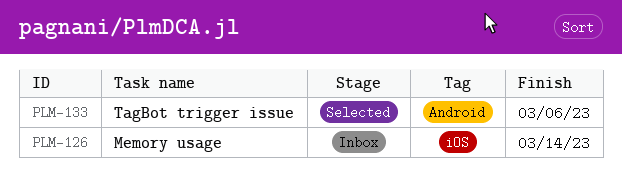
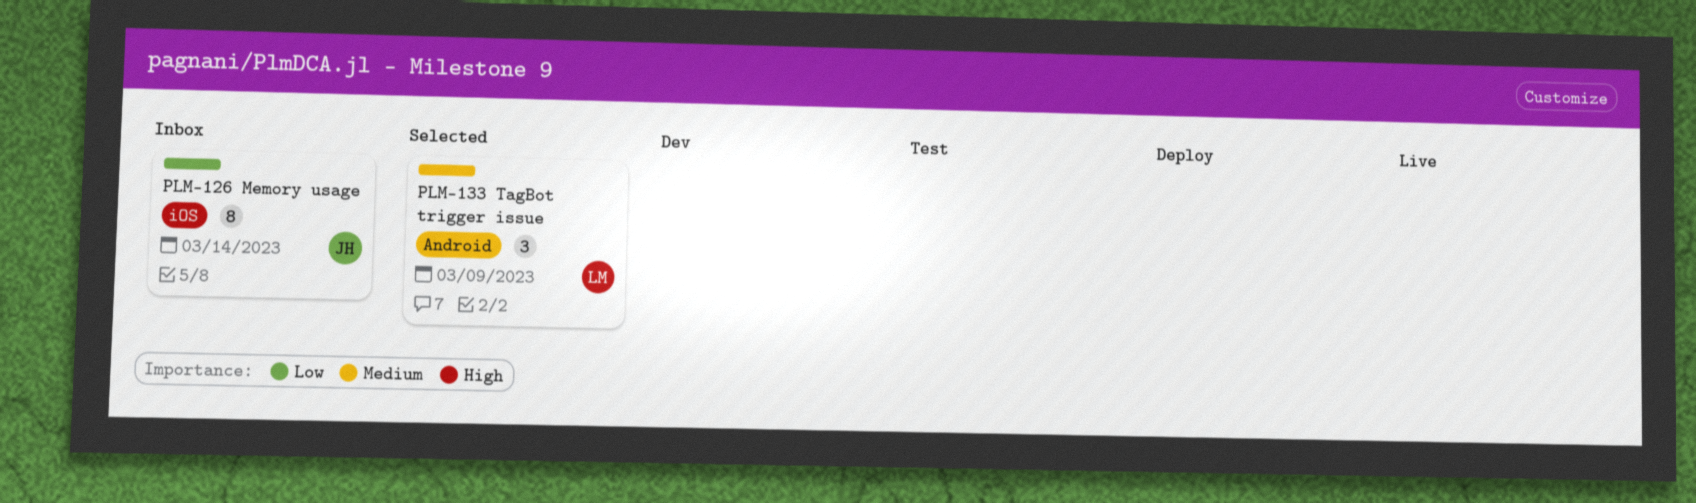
PLM-133, due: Mar 6 -> Mar 9

